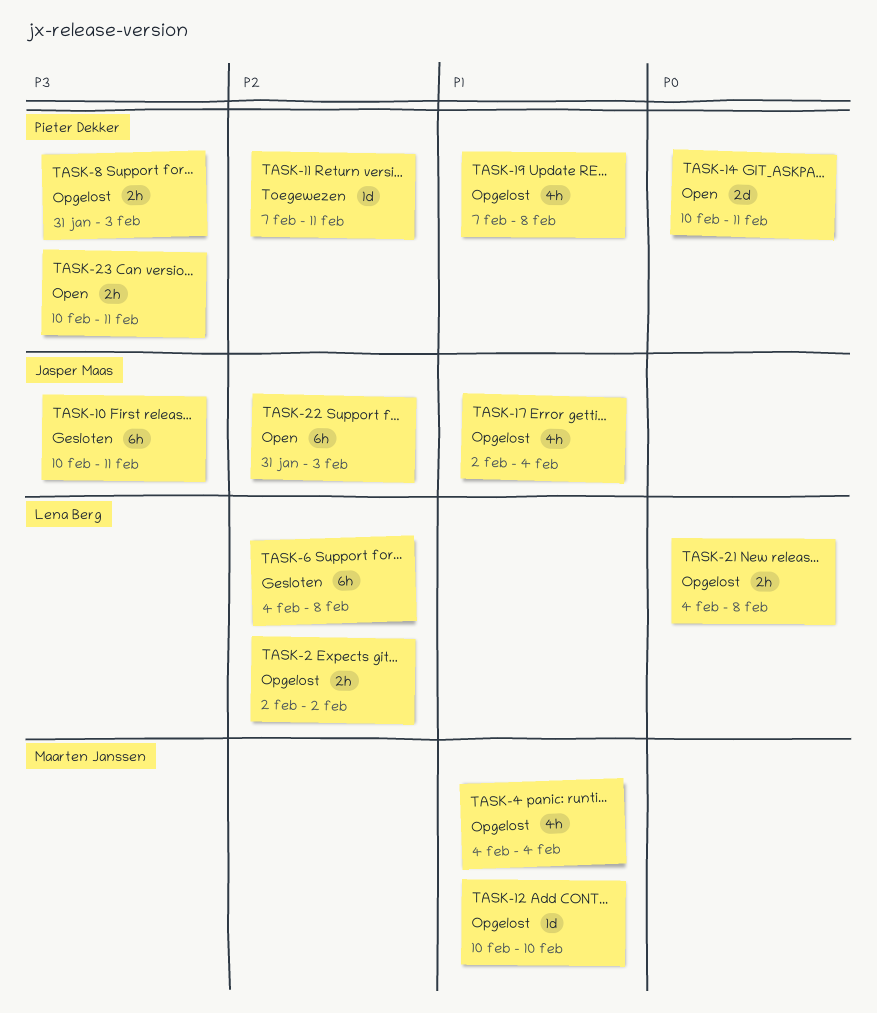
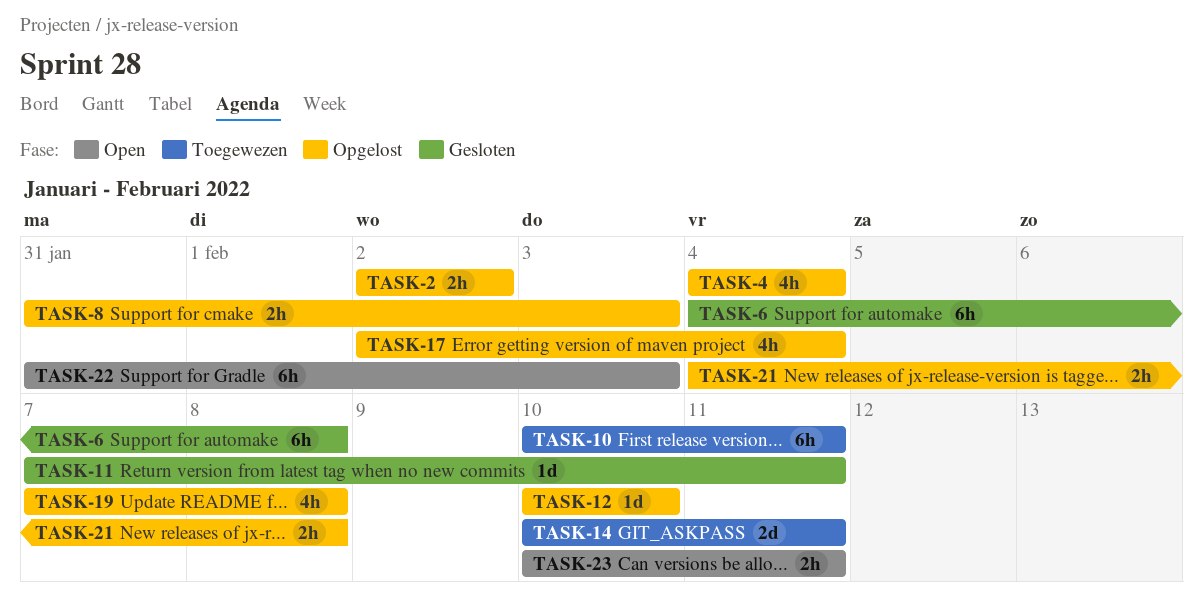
TASK-10, status: Gesloten -> Toegewezen
TASK-11, status: Toegewezen -> Gesloten
TASK-14, status: Open -> Toegewezen

